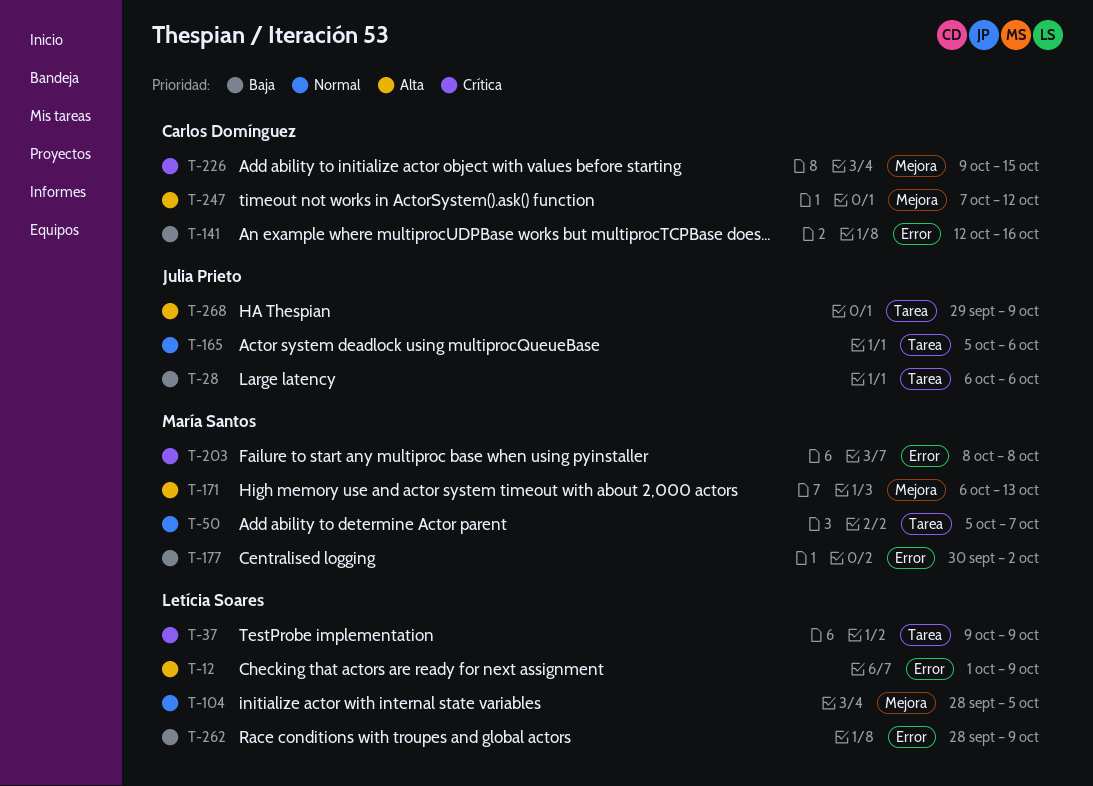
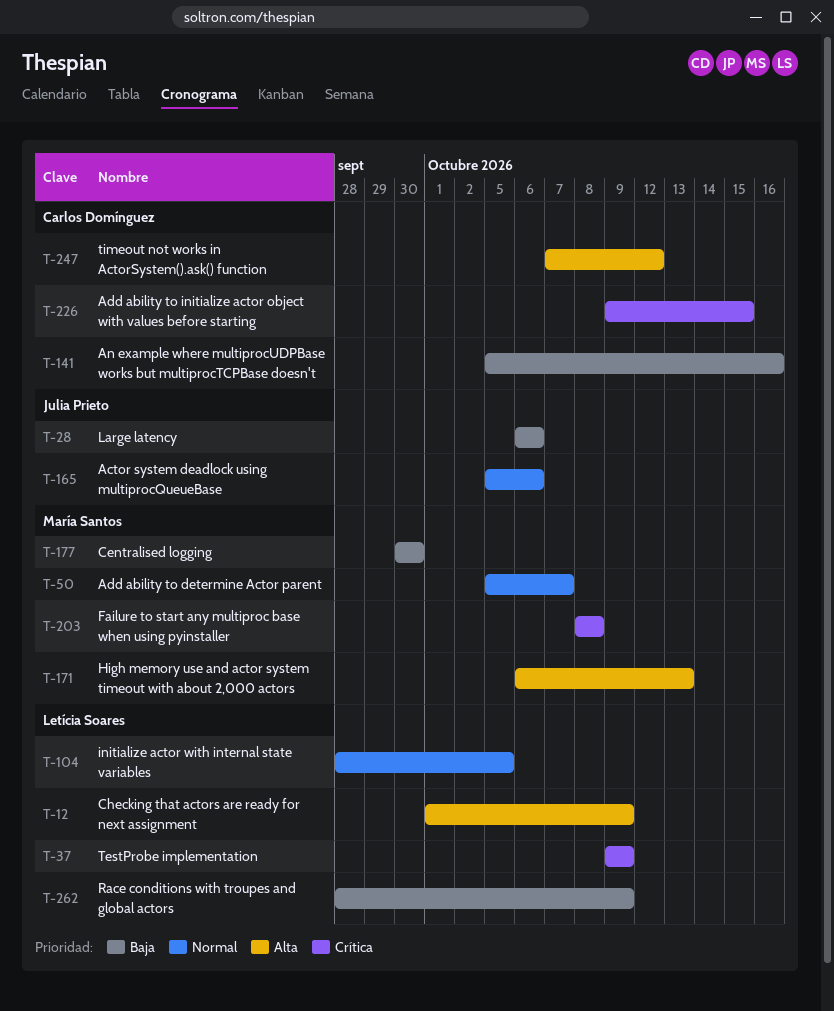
T-141, start: Oct 12 -> Oct 5
T-177, due: Oct 2 -> Sep 30
T-268: present -> none

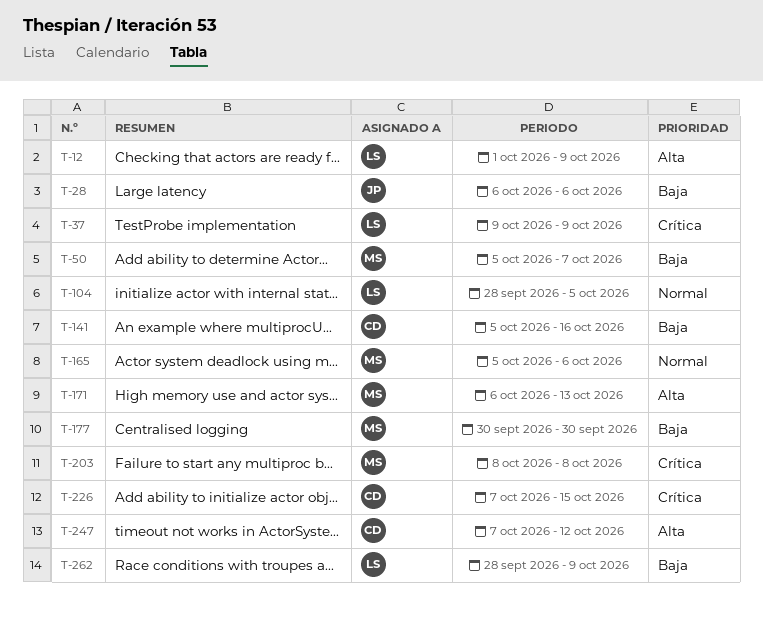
T-50, priority: Normal -> Baja
T-165, owner: Julia Prieto -> María Santos
T-226, start: Oct 9 -> Oct 7

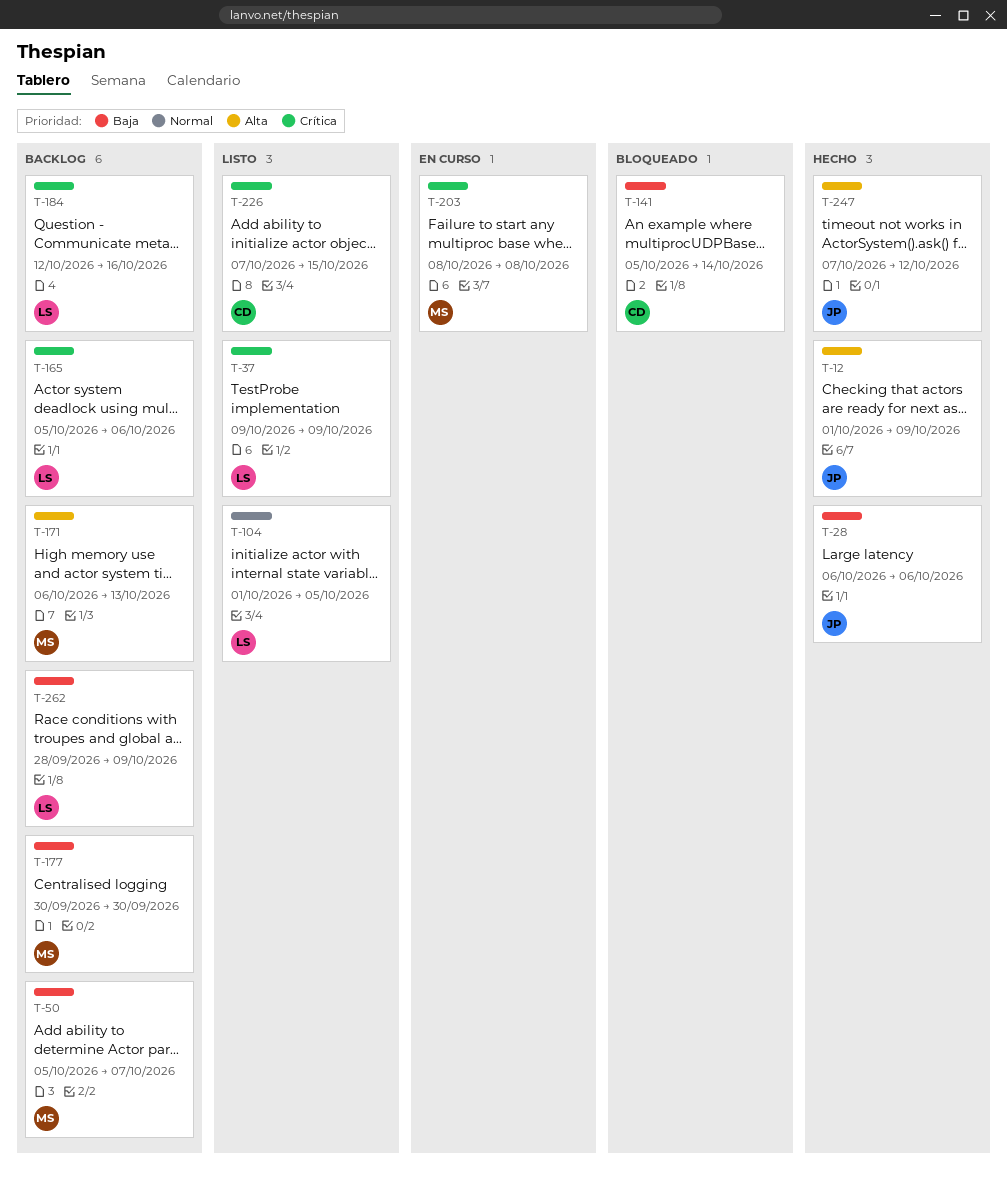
T-12, owner: LS -> JP
T-104, start: Sep 28 -> Oct 1
T-141, due: Oct 16 -> Oct 14
T-165, owner: MS -> LS
T-165, priority: Normal -> Crítica
T-184: none -> present
T-247, owner: CD -> JP

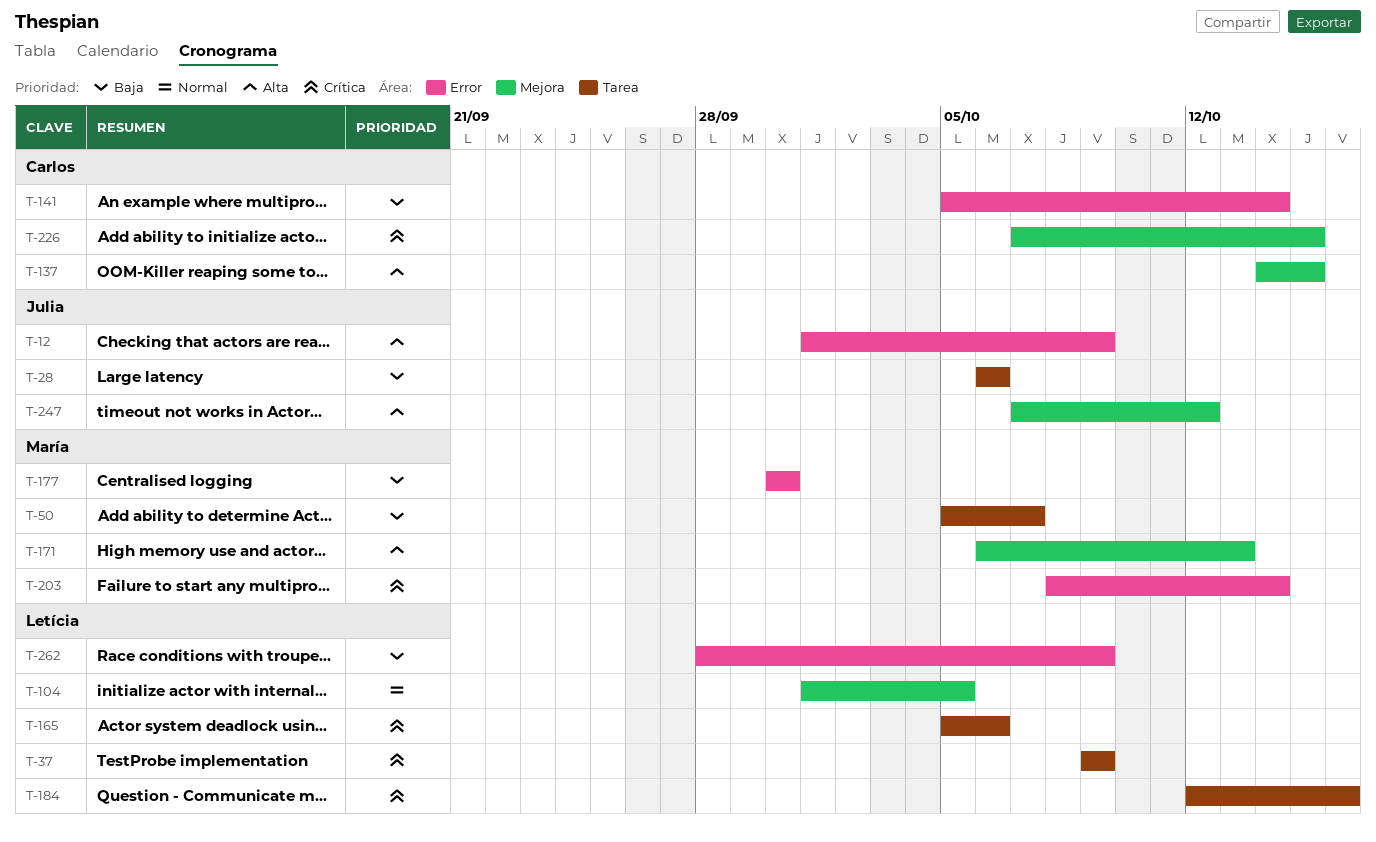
T-137: none -> present
T-203, due: Oct 8 -> Oct 14

